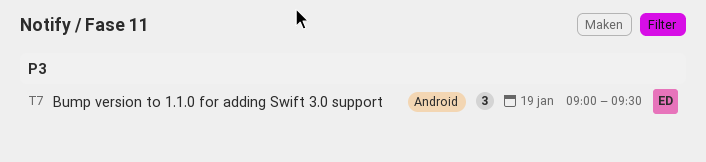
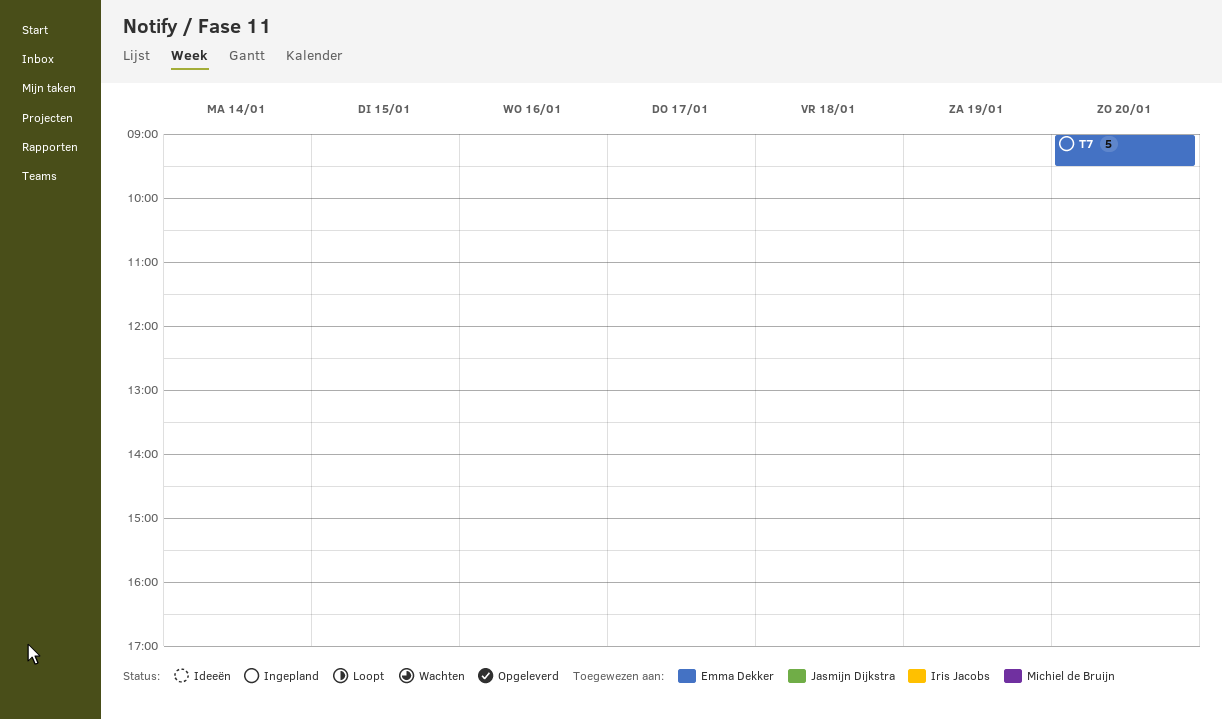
T7, estimate: 3 -> 5
T7, day: Jan 19 -> Jan 20

